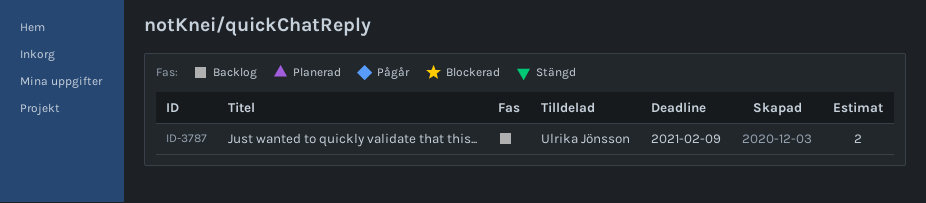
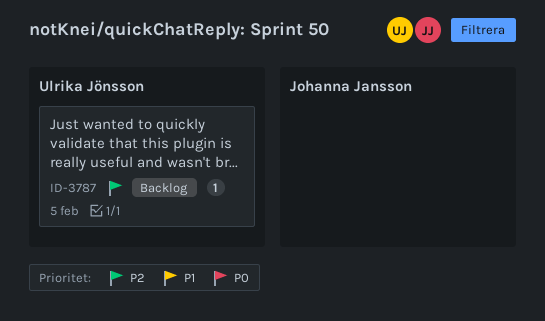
ID-3787, estimate: 2 -> 1
ID-3787, due: Feb 9 -> Feb 5

